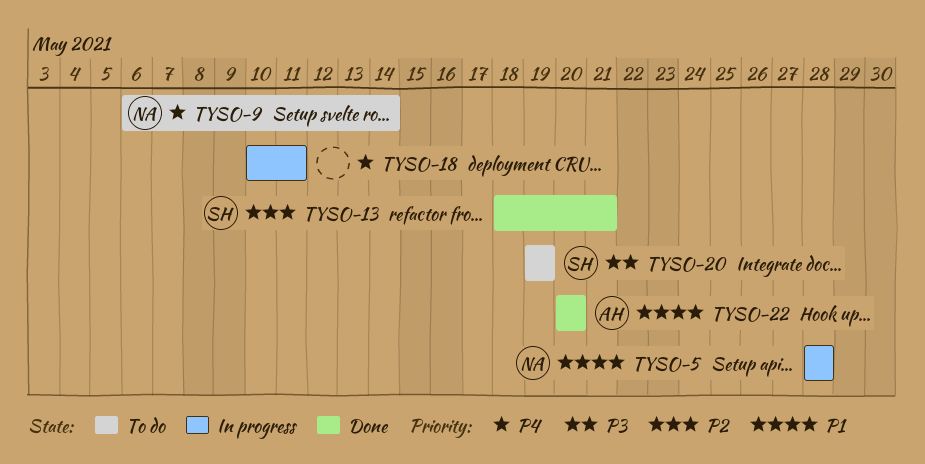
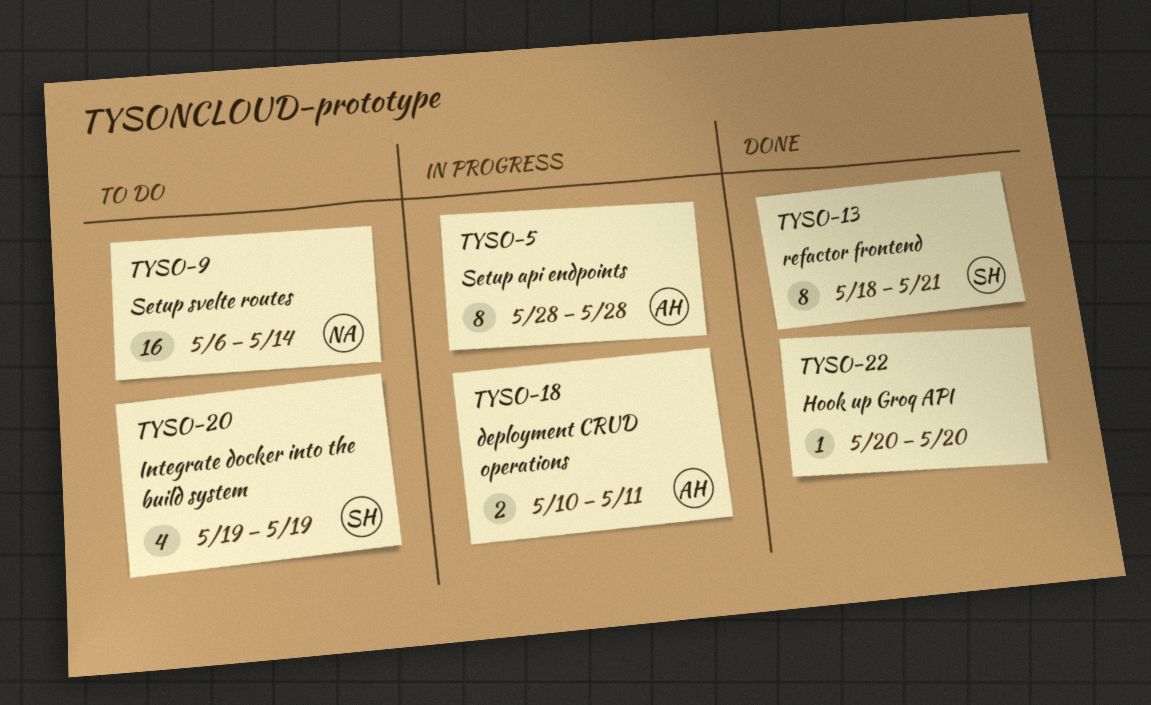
TYSO-5, owner: NA -> AH
TYSO-18, owner: none -> AH
TYSO-22, owner: AH -> none

